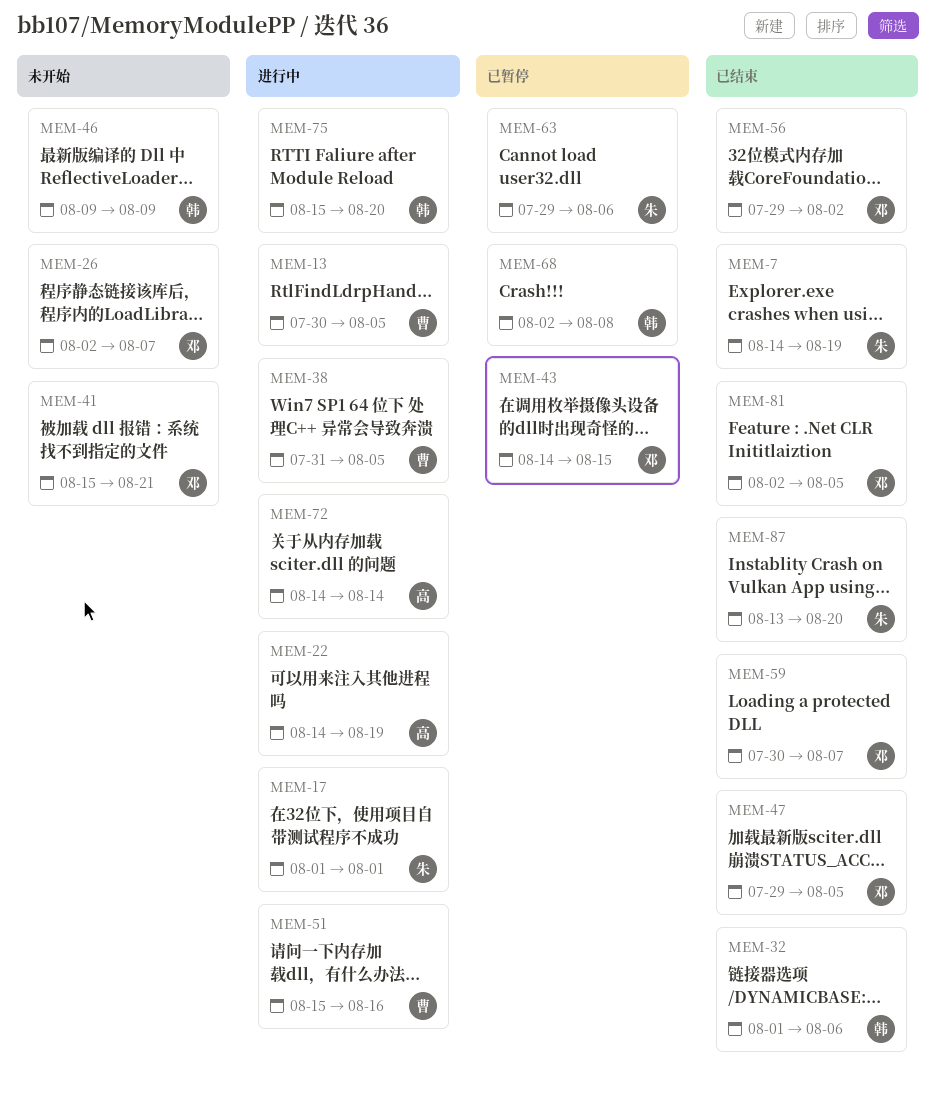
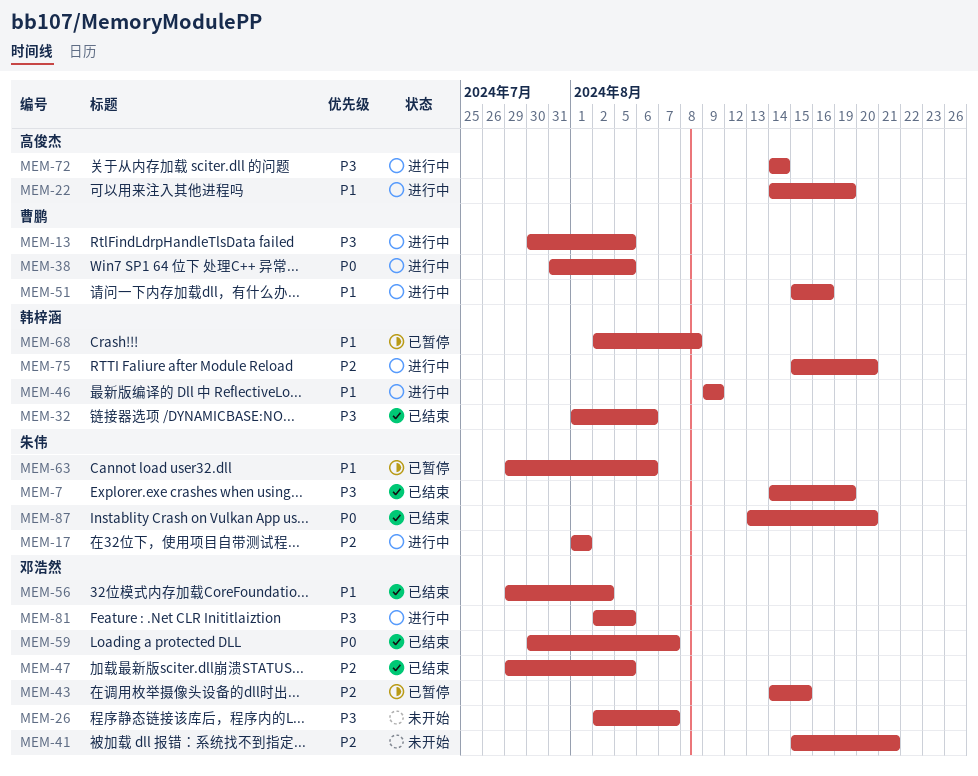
MEM-46, status: 未开始 -> 进行中
MEM-81, status: 已结束 -> 进行中

